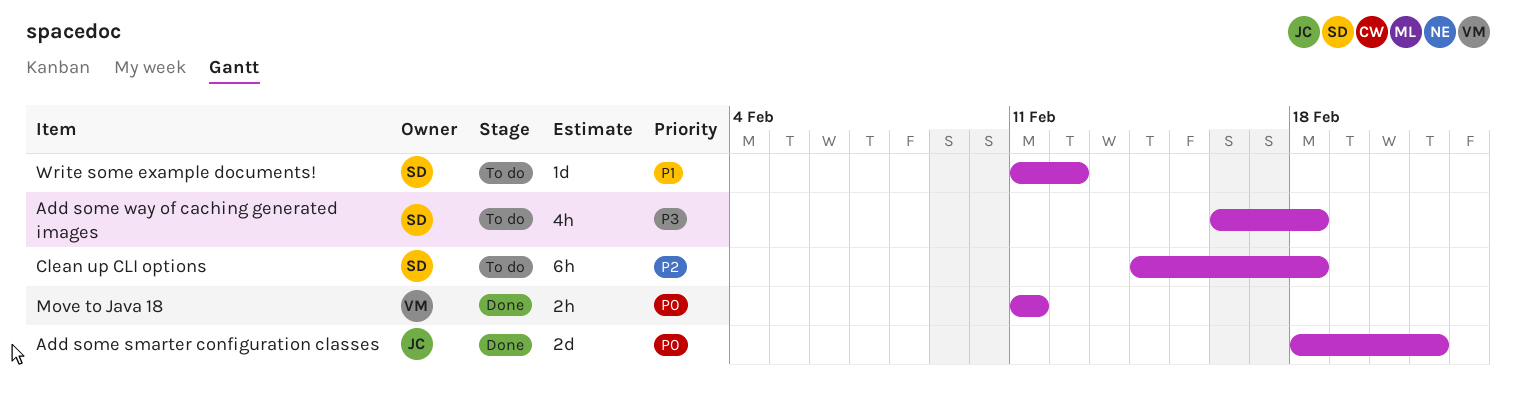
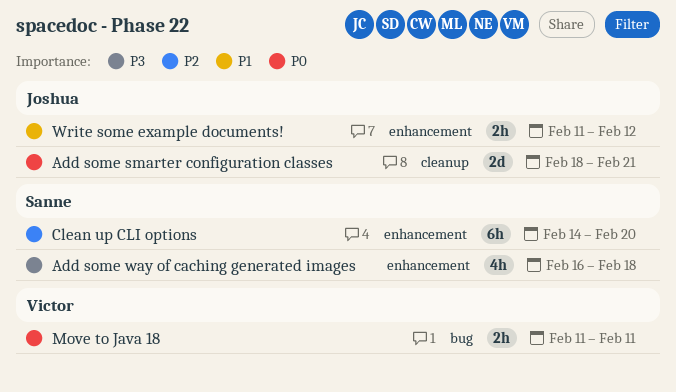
Clean up CLI options, due: Feb 18 -> Feb 20
Write some example documents!, owner: Sanne -> Joshua
Write some example documents!, estimate: 1d -> 2h

